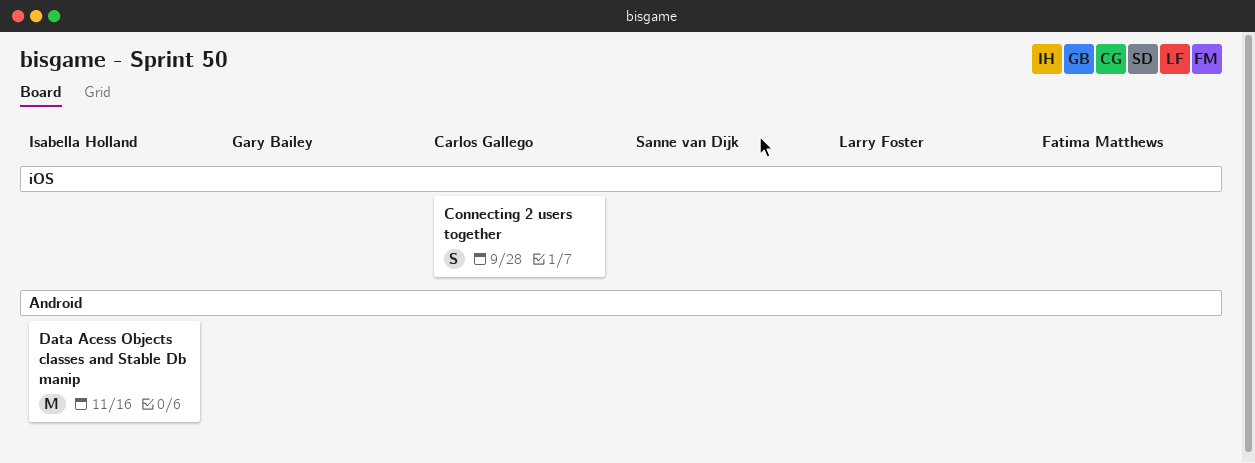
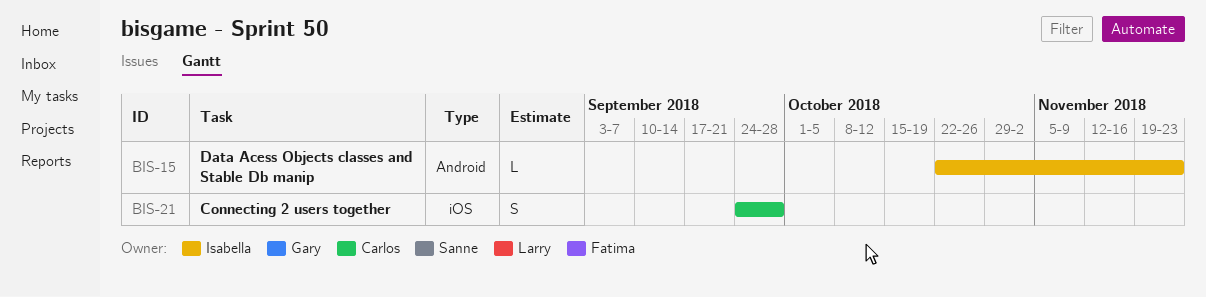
Data Acess Objects classes and Stable Db manip, estimate: M -> L
Data Acess Objects classes and Stable Db manip, due: Nov 16 -> Nov 23

